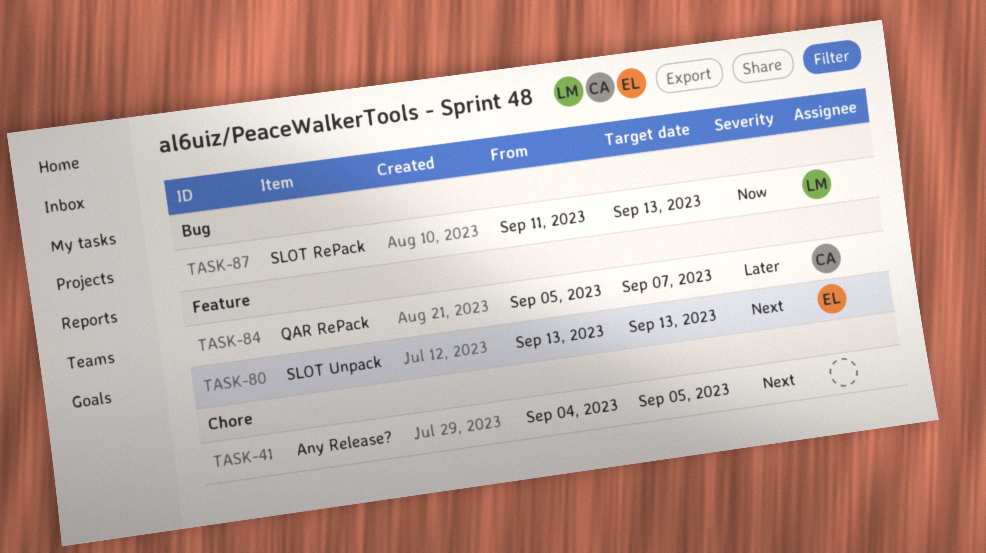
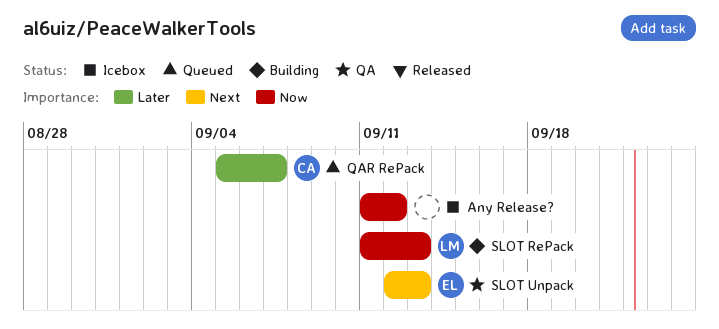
Any Release?, priority: Next -> Now
Any Release?, start: Sep 4 -> Sep 11
Any Release?, due: Sep 5 -> Sep 12
SLOT Unpack, start: Sep 13 -> Sep 12

